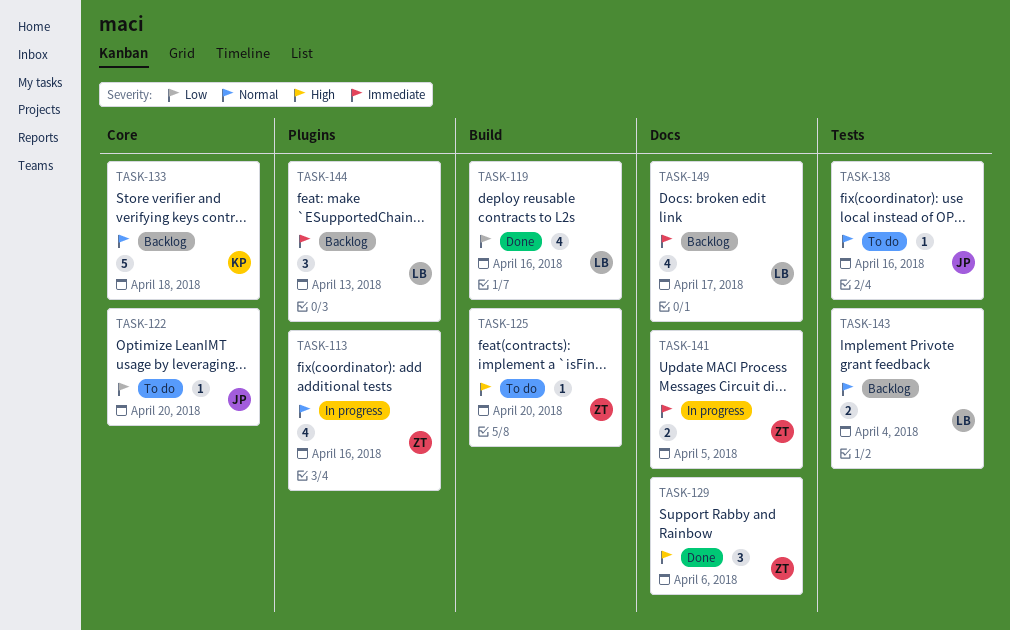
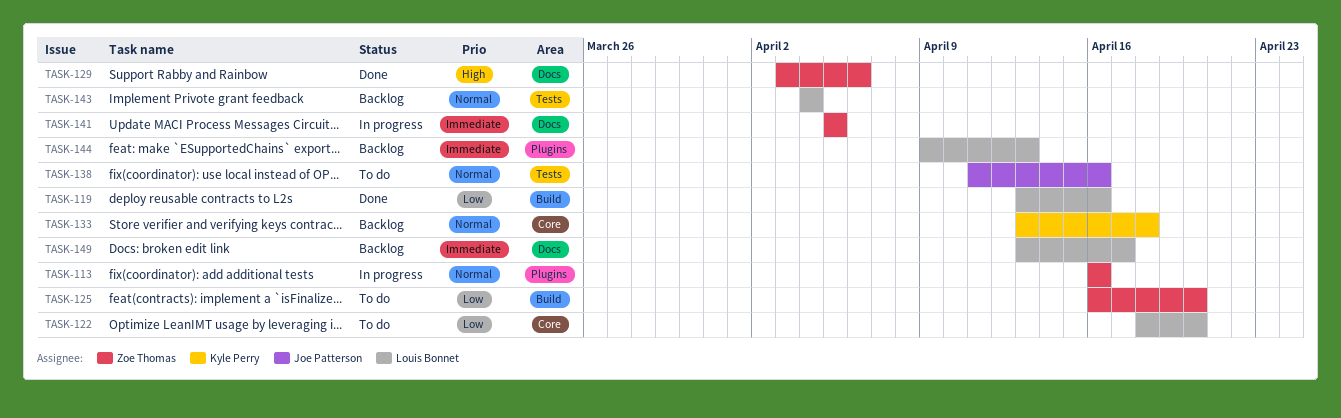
TASK-122, owner: Joe Patterson -> Louis Bonnet
TASK-125, priority: High -> Low

